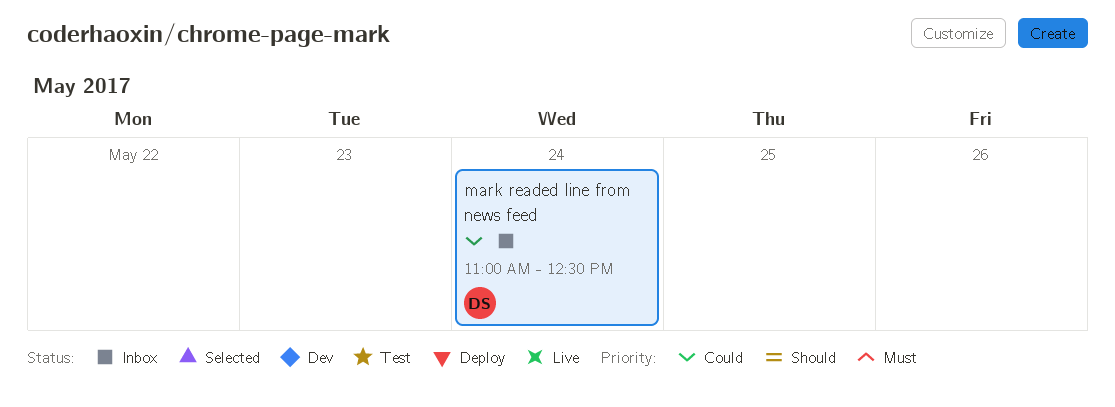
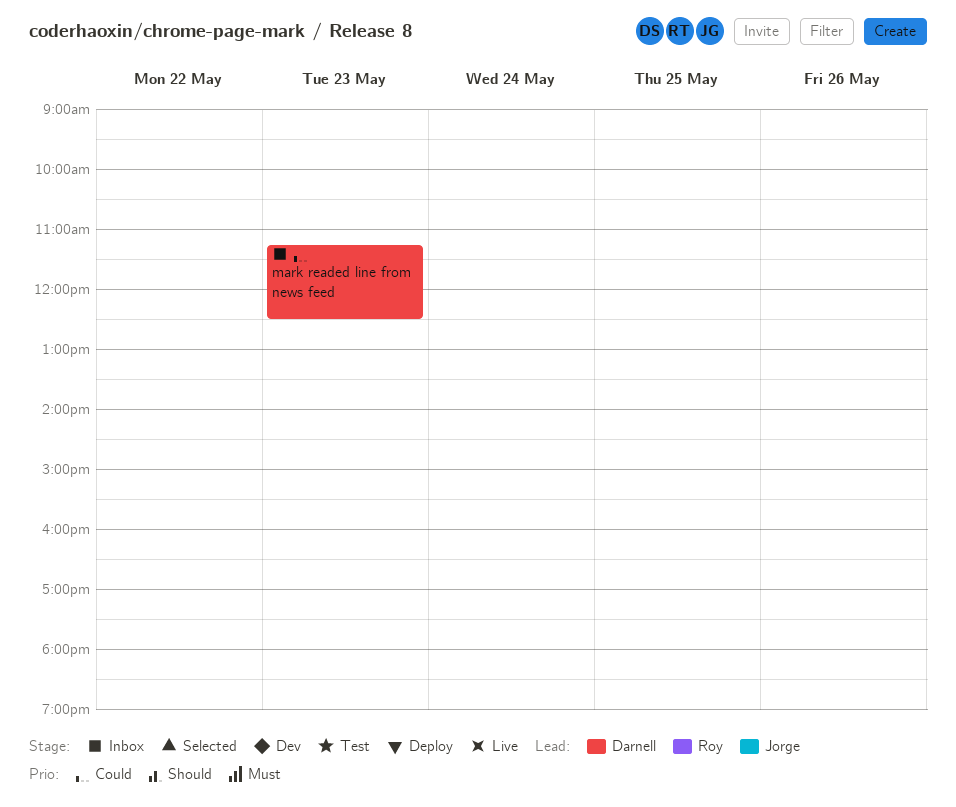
mark readed line from news feed, day: May 24 -> May 23
mark readed line from news feed, begins: 11:00 -> 11:15

